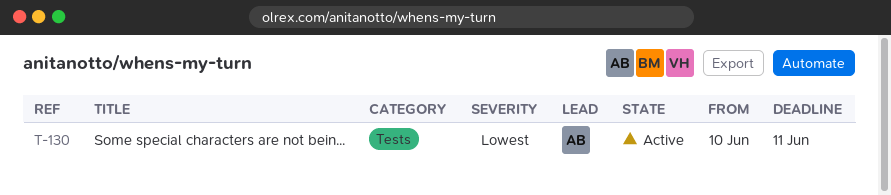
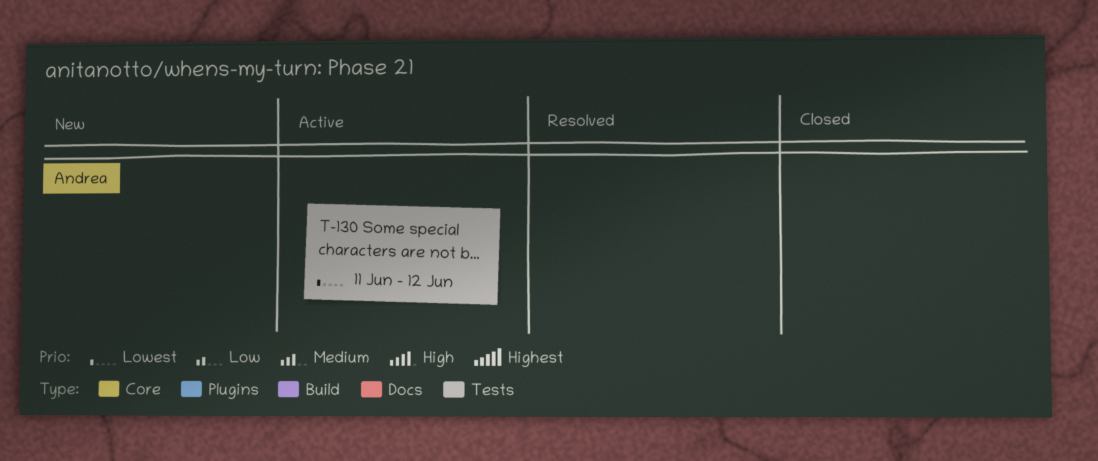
T-130, start: Jun 10 -> Jun 11
T-130, due: Jun 11 -> Jun 12

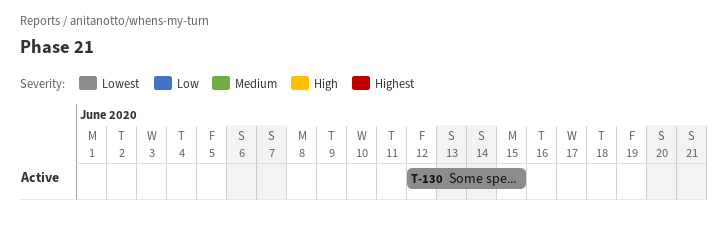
T-130, start: Jun 11 -> Jun 12
T-130, due: Jun 12 -> Jun 15

